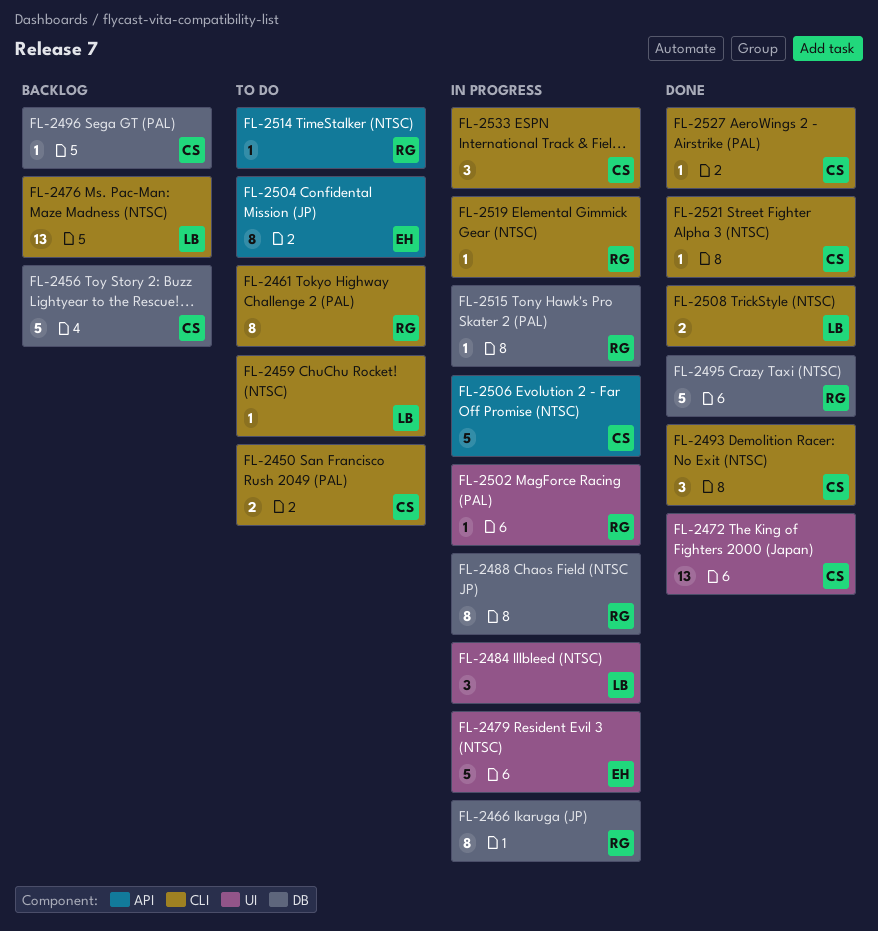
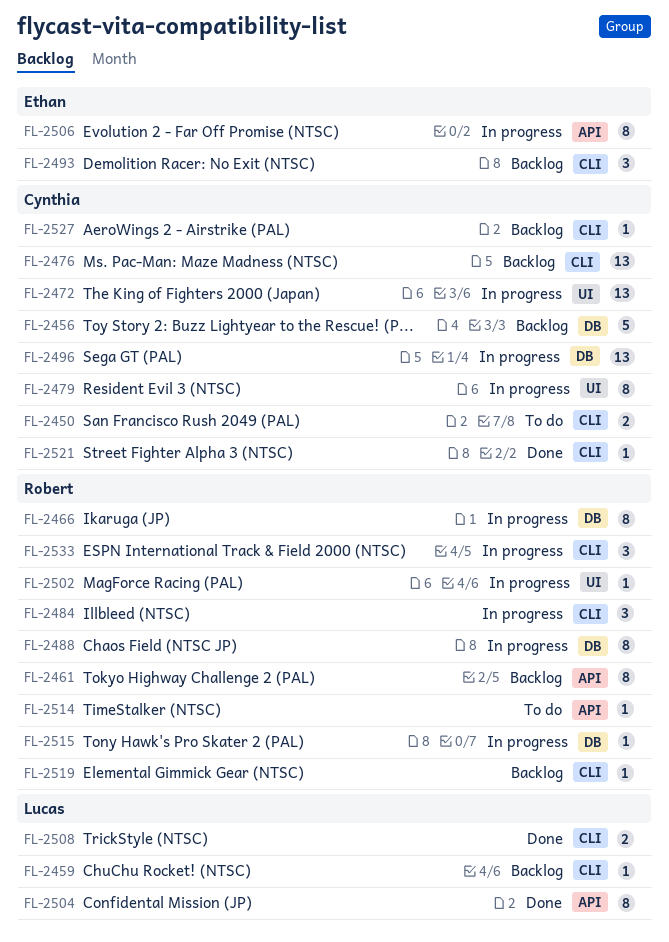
FL-2459, status: To do -> Backlog
FL-2461, status: To do -> Backlog
FL-2461, label: CLI -> API
FL-2472, status: Done -> In progress
FL-2476, owner: Lucas -> Cynthia
FL-2479, owner: Ethan -> Cynthia
FL-2479, estimate: 5 -> 8
FL-2484, owner: Lucas -> Robert
FL-2484, label: UI -> CLI
FL-2493, status: Done -> Backlog
FL-2493, owner: Cynthia -> Ethan
FL-2495: present -> none
FL-2496, status: Backlog -> In progress
FL-2496, estimate: 1 -> 13
FL-2504, status: To do -> Done
FL-2504, owner: Ethan -> Lucas
FL-2506, owner: Cynthia -> Ethan
FL-2506, estimate: 5 -> 8
FL-2519, status: In progress -> Backlog
FL-2527, status: Done -> Backlog
FL-2533, owner: Cynthia -> Robert

